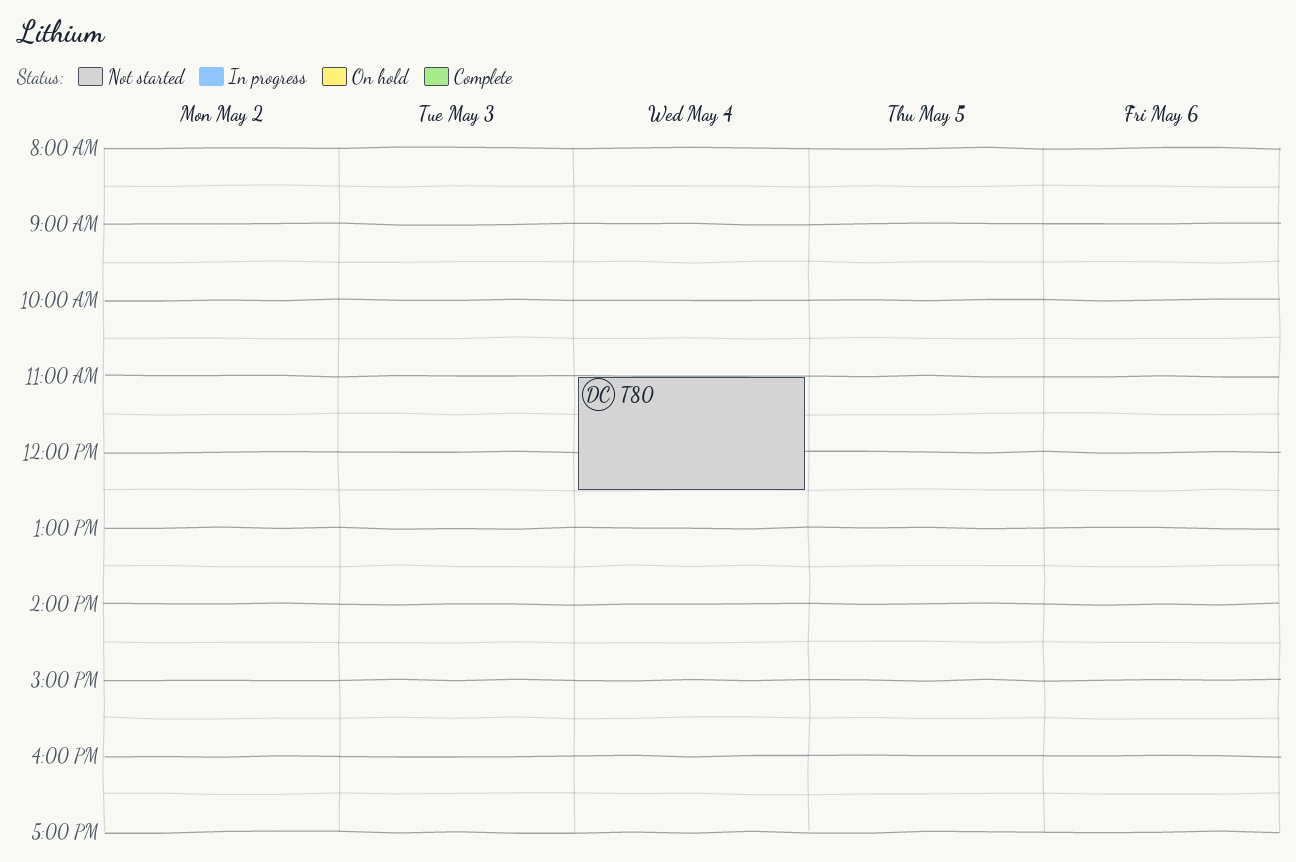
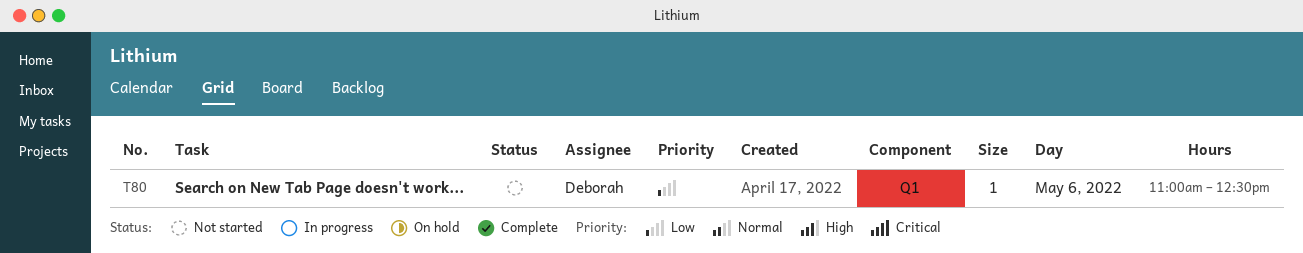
T80, day: May 4 -> May 6

